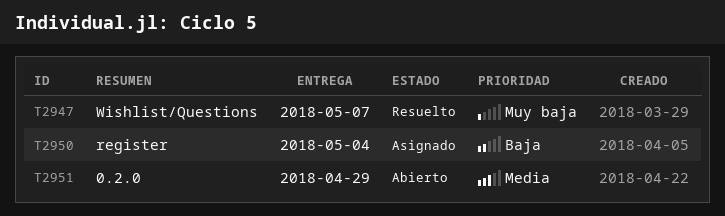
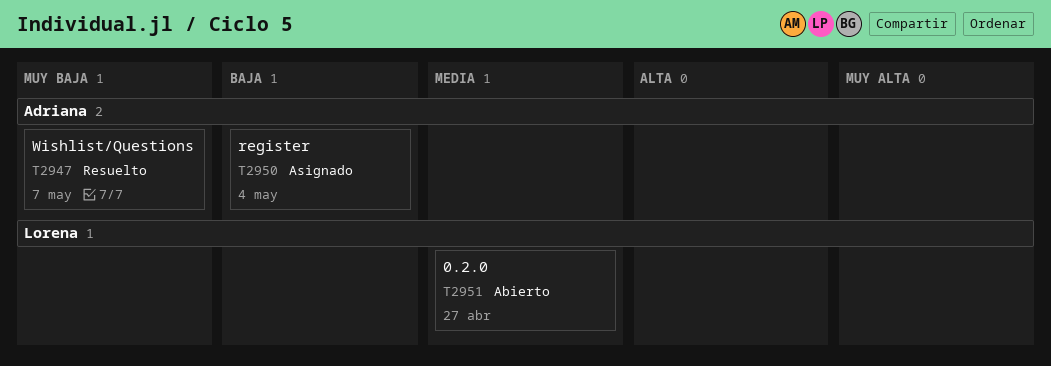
T2951, due: Apr 29 -> Apr 27

